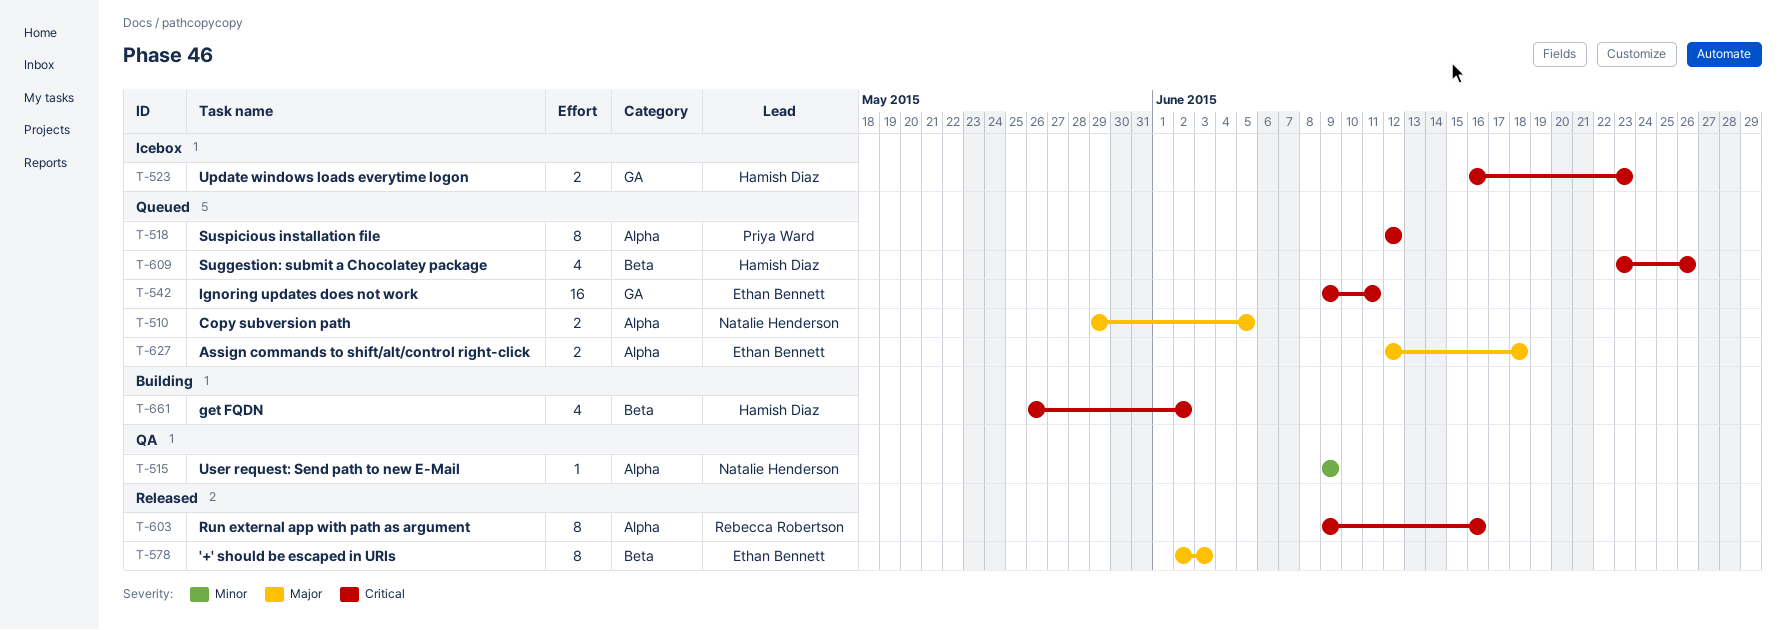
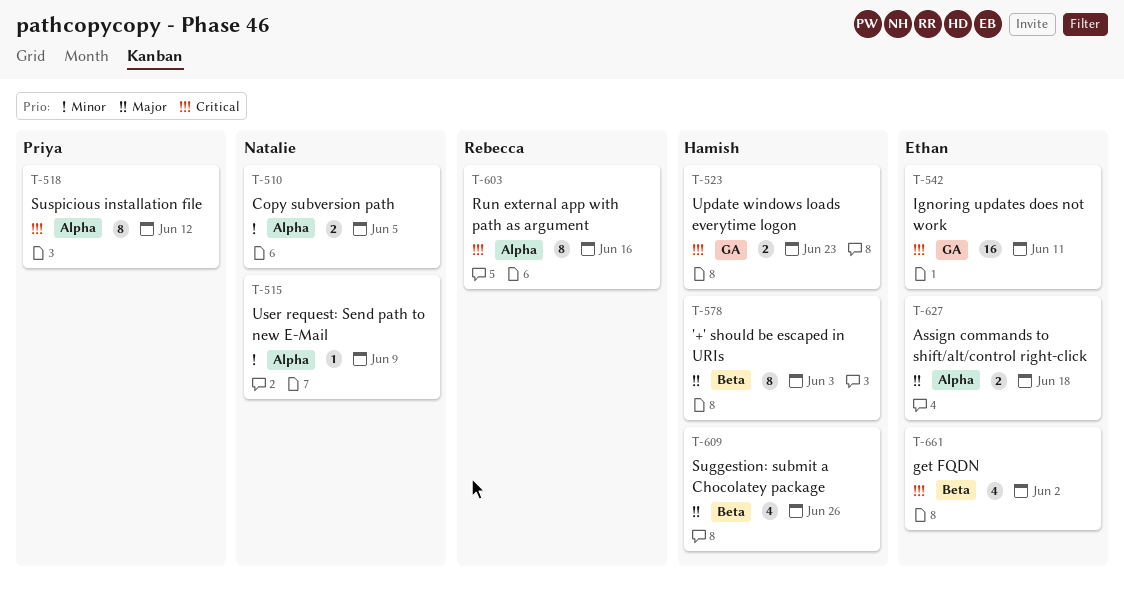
T-510, priority: Major -> Minor
T-578, owner: Ethan Bennett -> Hamish Diaz
T-609, priority: Critical -> Major
T-661, owner: Hamish Diaz -> Ethan Bennett

